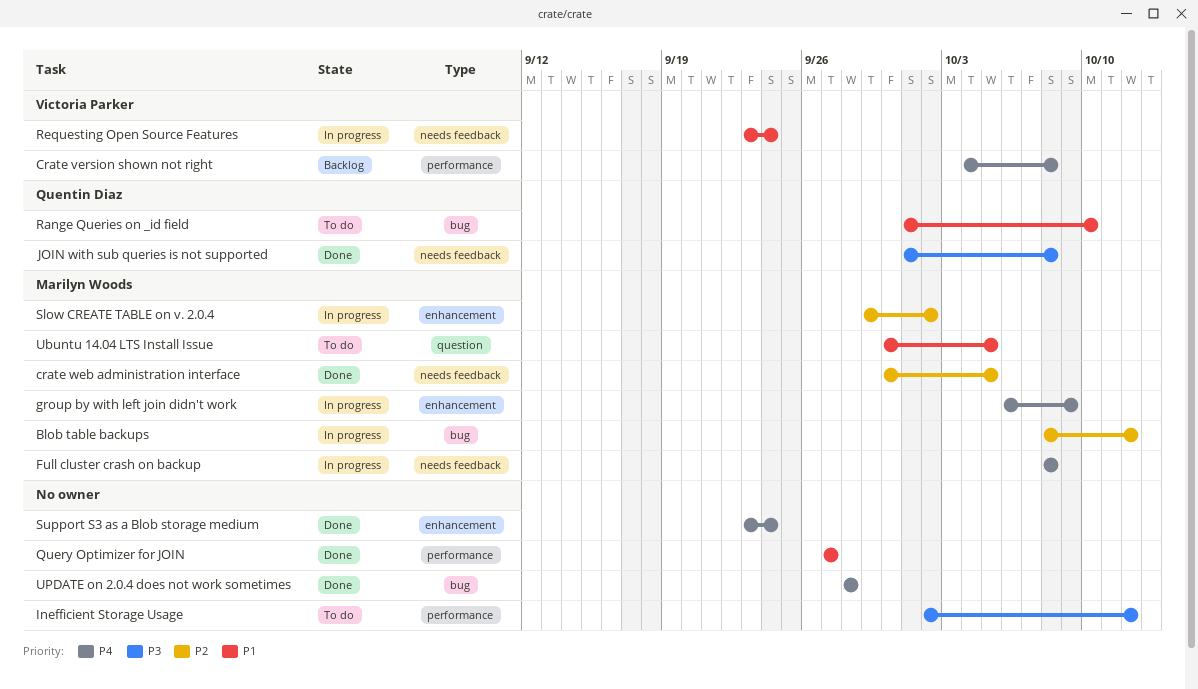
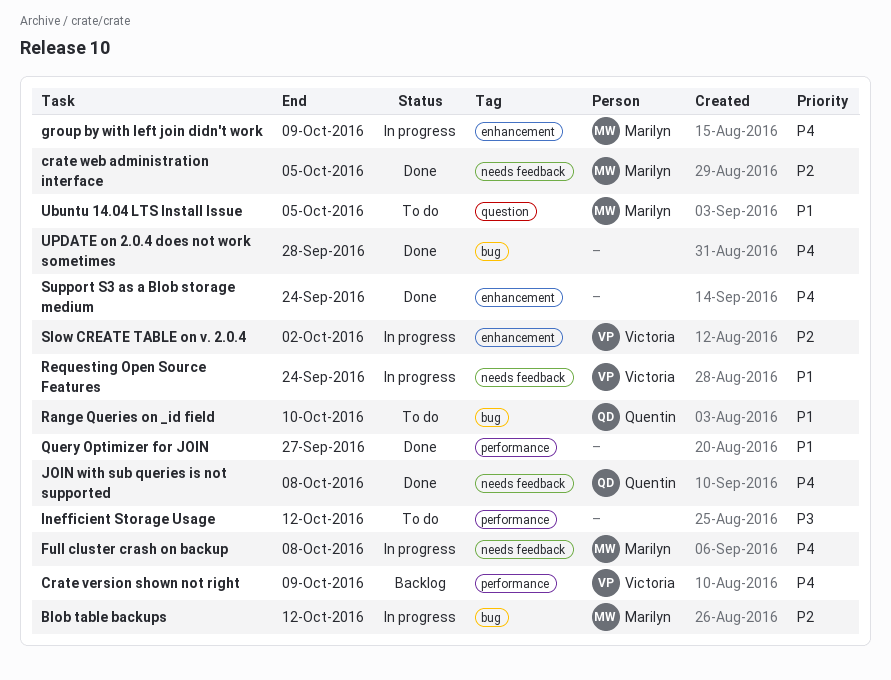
Crate version shown not right, due: Oct 8 -> Oct 9
JOIN with sub queries is not supported, priority: P3 -> P4
Slow CREATE TABLE on v. 2.0.4, owner: Marilyn Woods -> Victoria Parker

